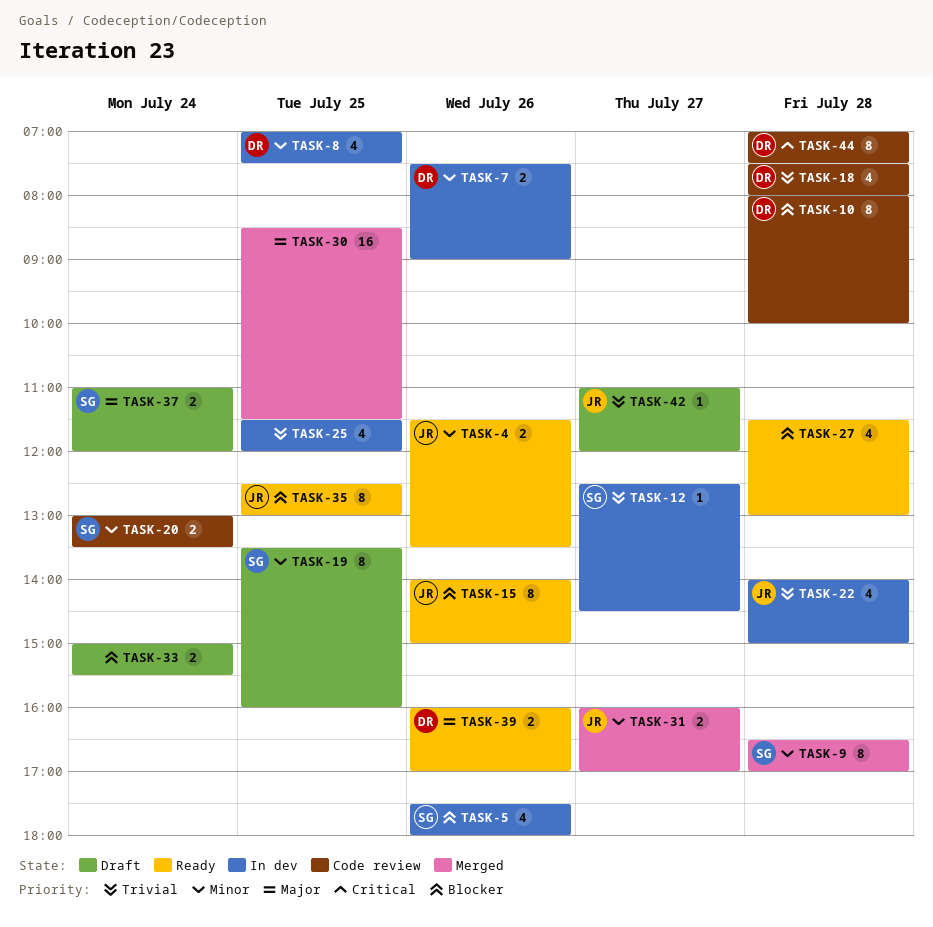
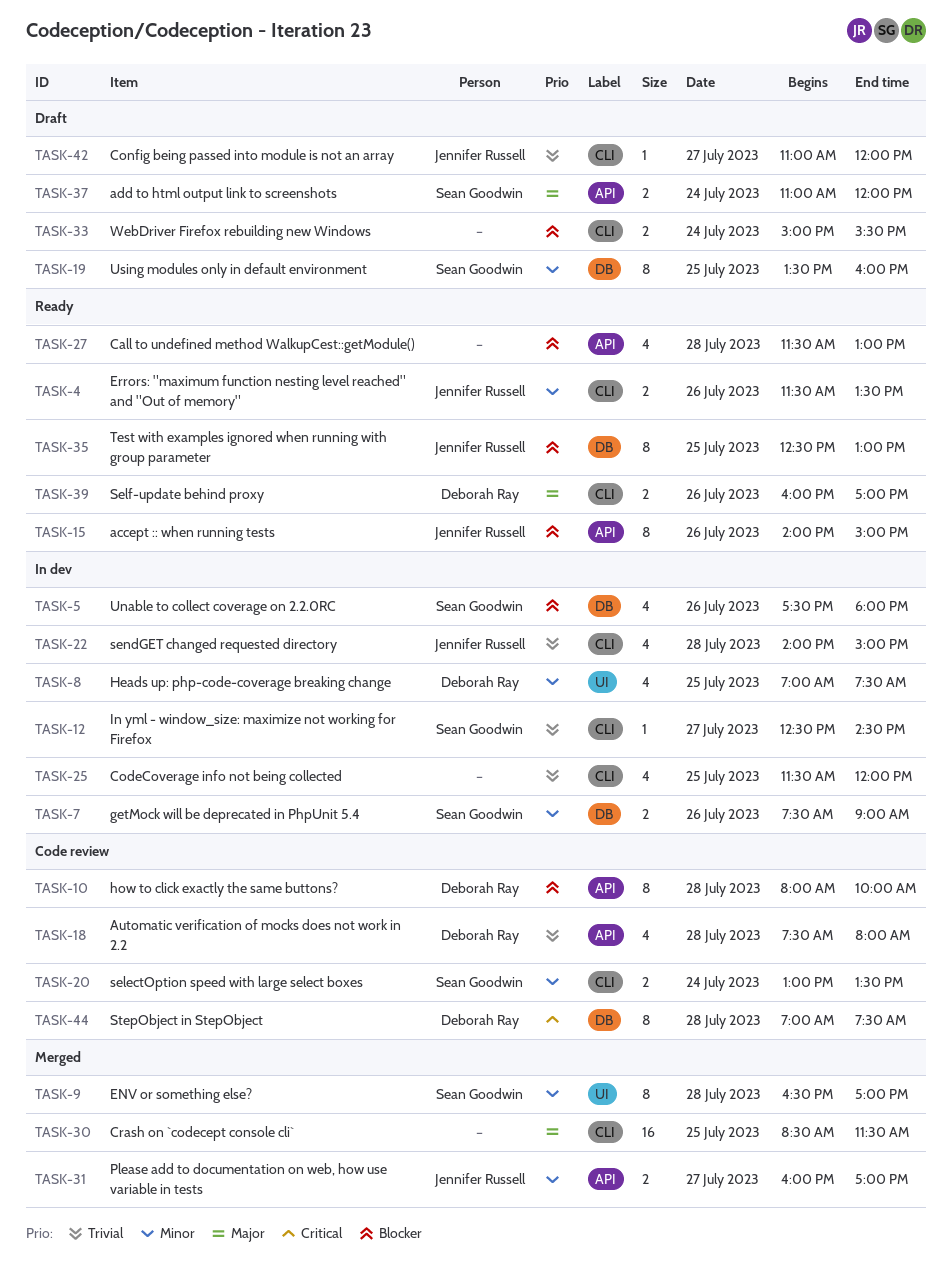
TASK-7, owner: Deborah Ray -> Sean Goodwin

